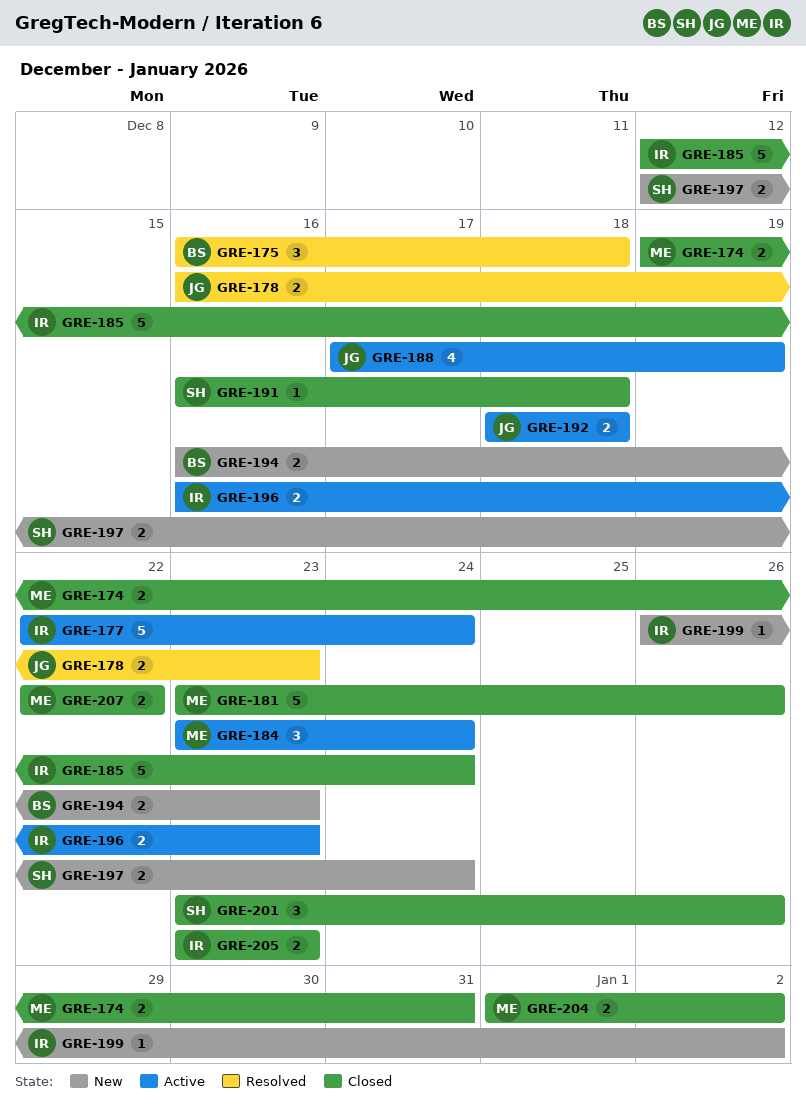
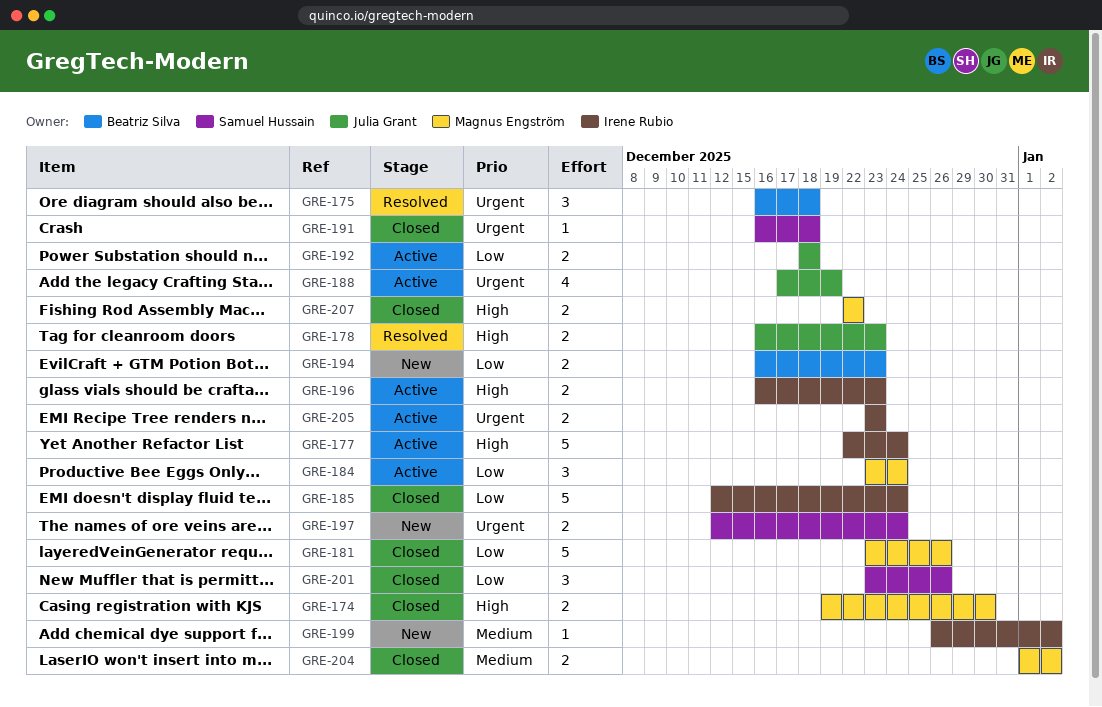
GRE-174, due: Dec 31 -> Dec 30
GRE-205, status: Closed -> Active

